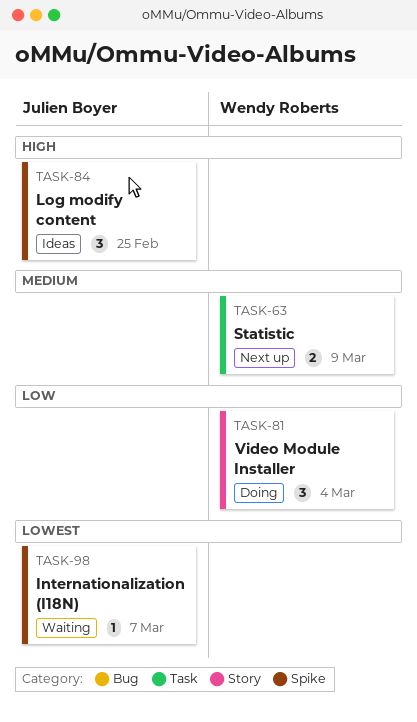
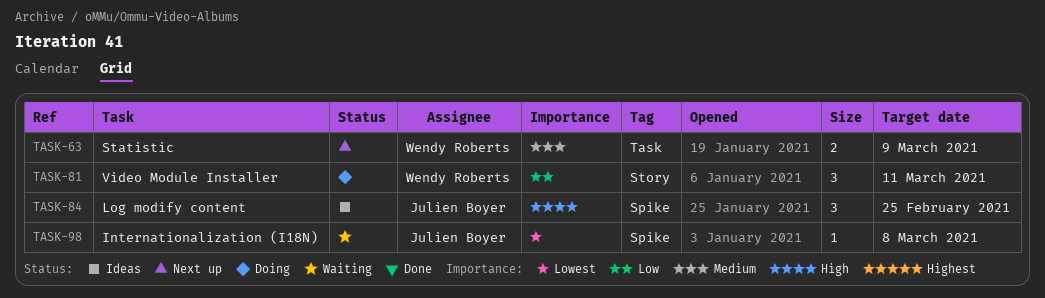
TASK-81, due: Mar 4 -> Mar 11
TASK-98, due: Mar 7 -> Mar 8

